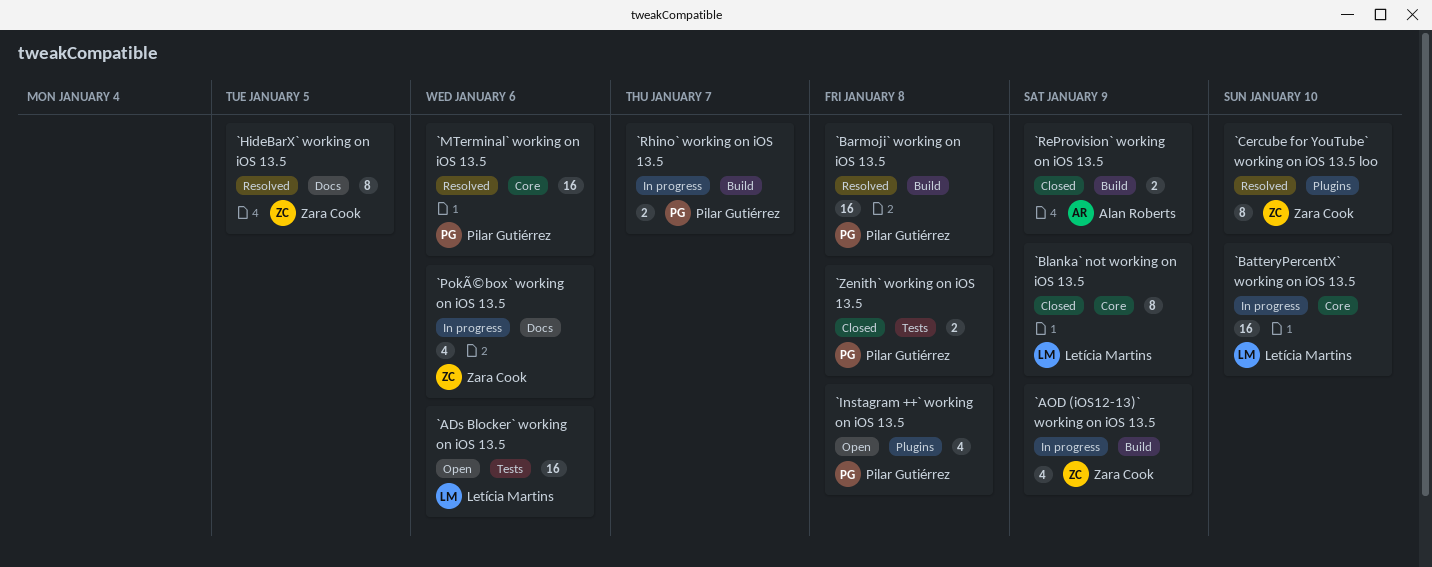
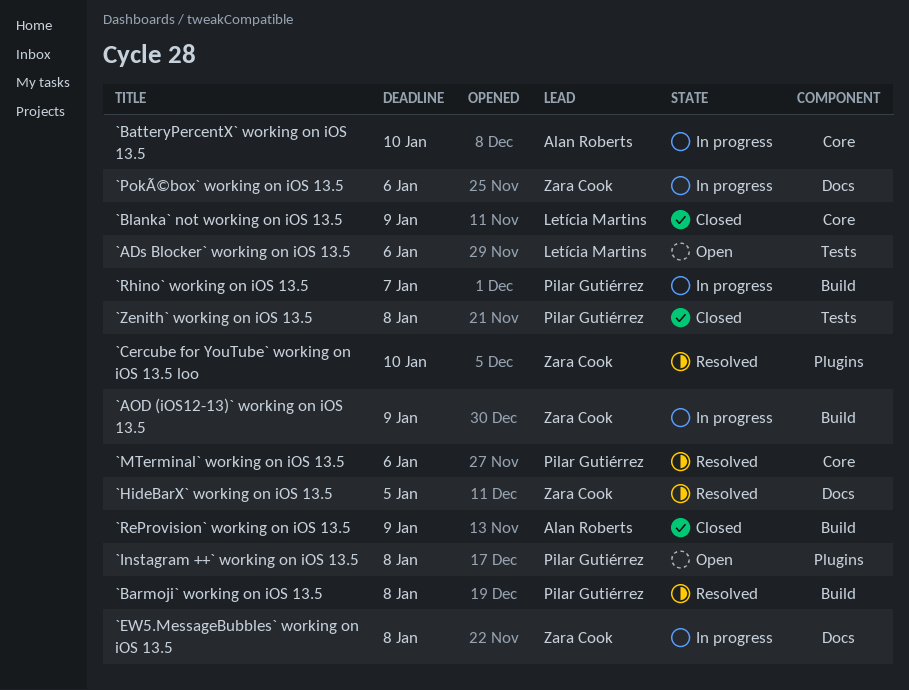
`BatteryPercentX` working on iOS 13.5, owner: Letícia Martins -> Alan Roberts
`EW5.MessageBubbles` working on iOS 13.5: none -> present

